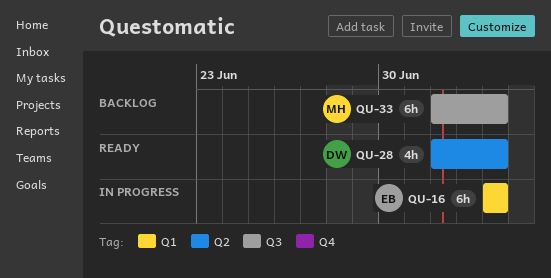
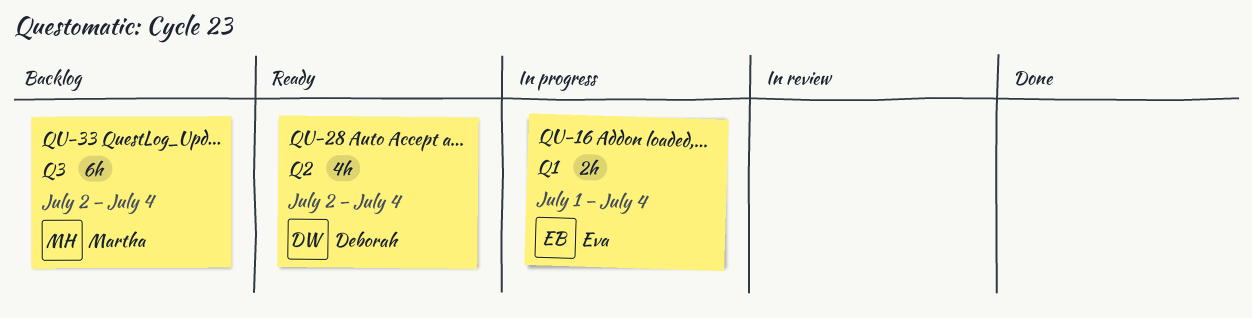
QU-16, estimate: 6h -> 2h
QU-16, start: Jul 4 -> Jul 1

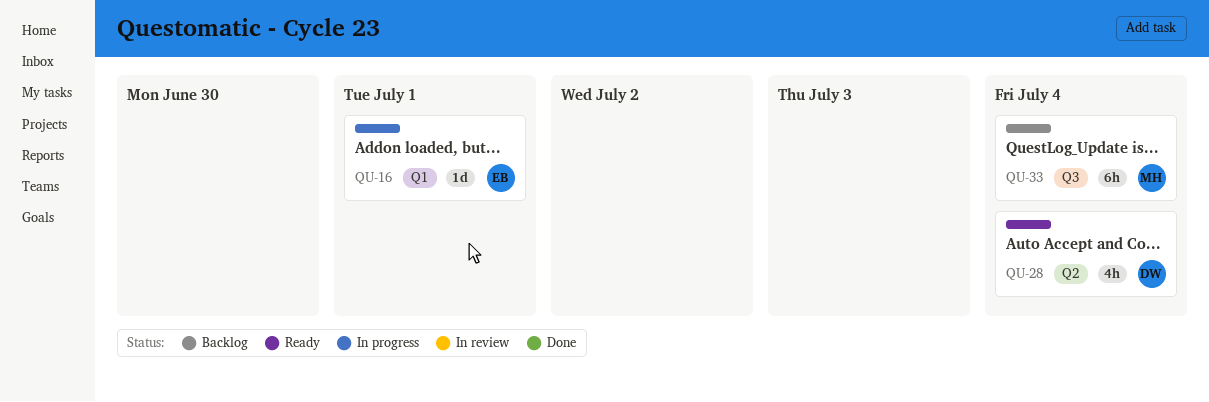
QU-16, estimate: 2h -> 1d
QU-16, due: Jul 4 -> Jul 1

